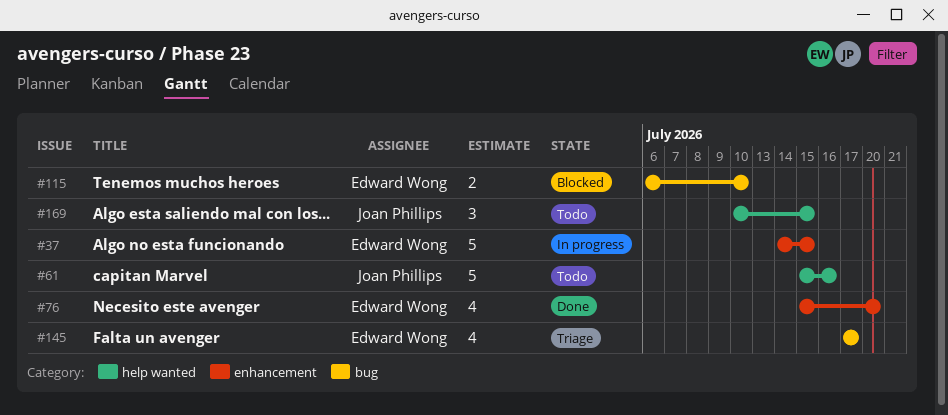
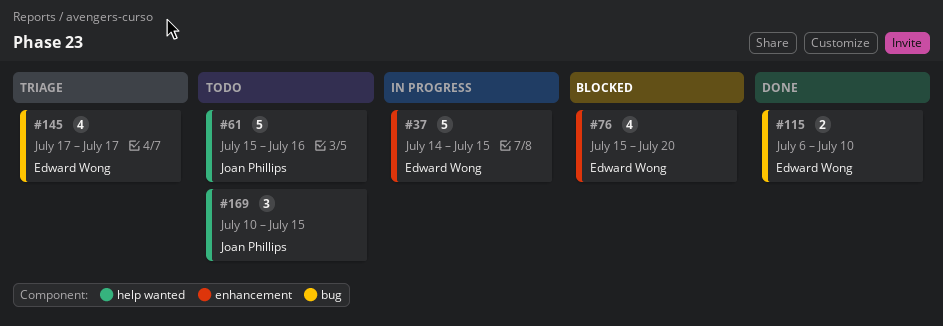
#76, status: Done -> Blocked
#115, status: Blocked -> Done

